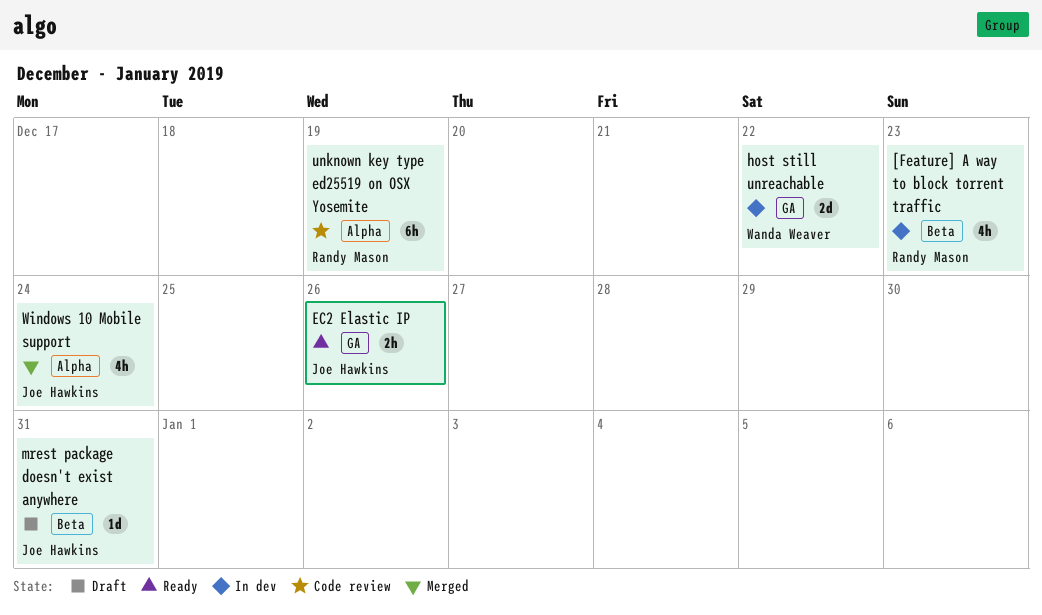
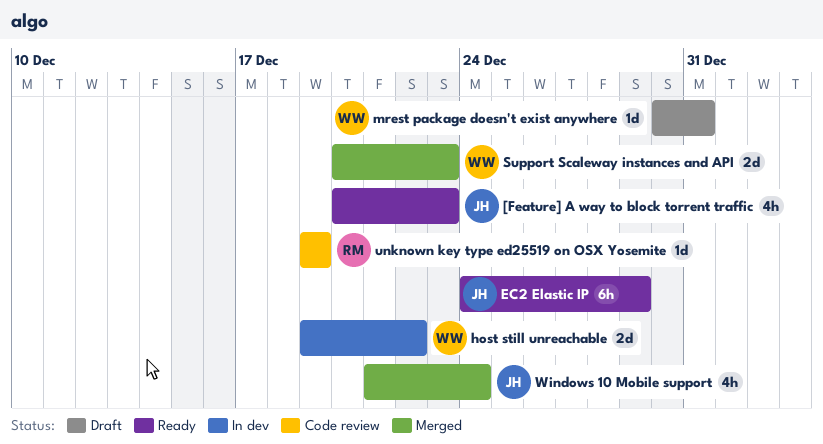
[Feature] A way to block torrent traffic, status: In dev -> Ready
[Feature] A way to block torrent traffic, owner: Randy Mason -> Joe Hawkins
EC2 Elastic IP, estimate: 2h -> 6h
EC2 Elastic IP, due: Dec 26 -> Dec 29
mrest package doesn't exist anywhere, owner: Joe Hawkins -> Wanda Weaver
Support Scaleway instances and API: none -> present
unknown key type ed25519 on OSX Yosemite, estimate: 6h -> 1d

